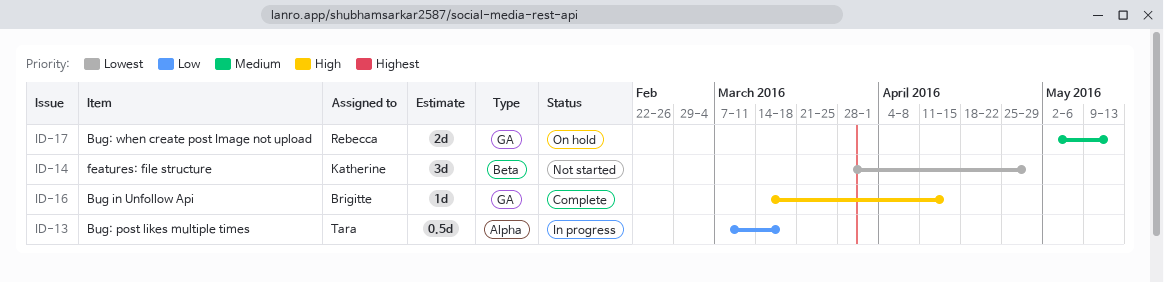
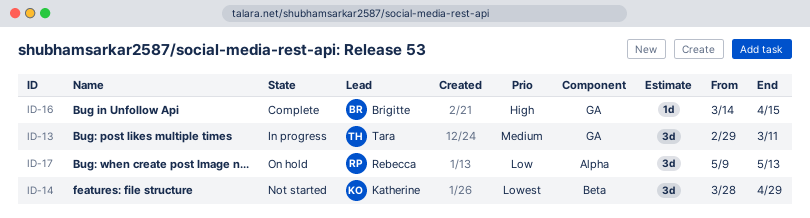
ID-13, priority: Low -> Medium
ID-13, label: Alpha -> GA
ID-13, estimate: 0.5d -> 3d
ID-13, start: Mar 7 -> Feb 29
ID-13, due: Mar 18 -> Mar 11
ID-17, priority: Medium -> Low
ID-17, label: GA -> Alpha
ID-17, estimate: 2d -> 3d
ID-17, start: May 2 -> May 9

